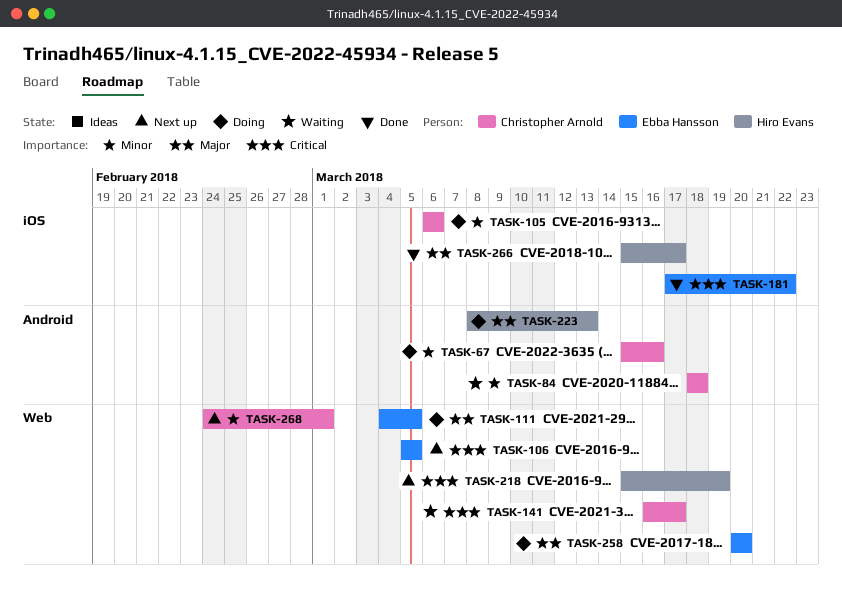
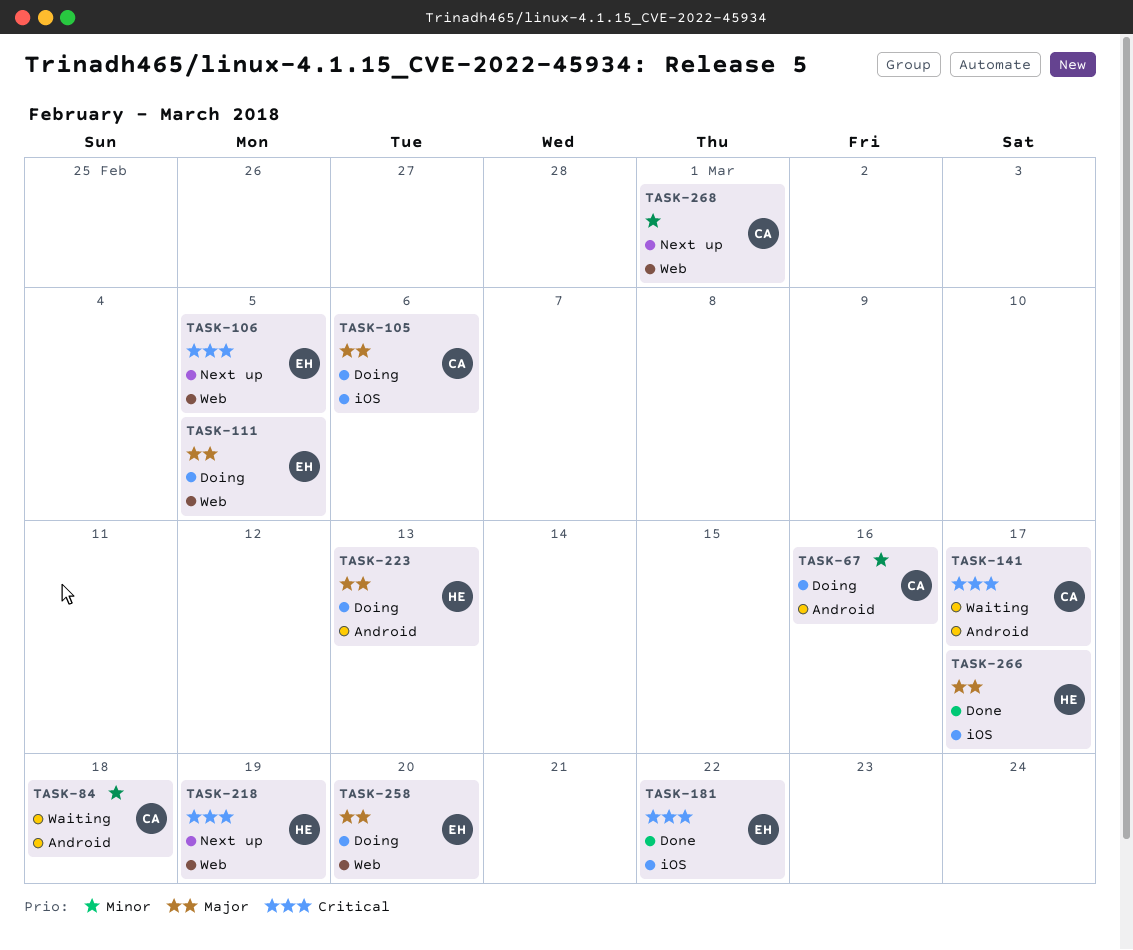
TASK-105, priority: Minor -> Major
TASK-141, label: Web -> Android

